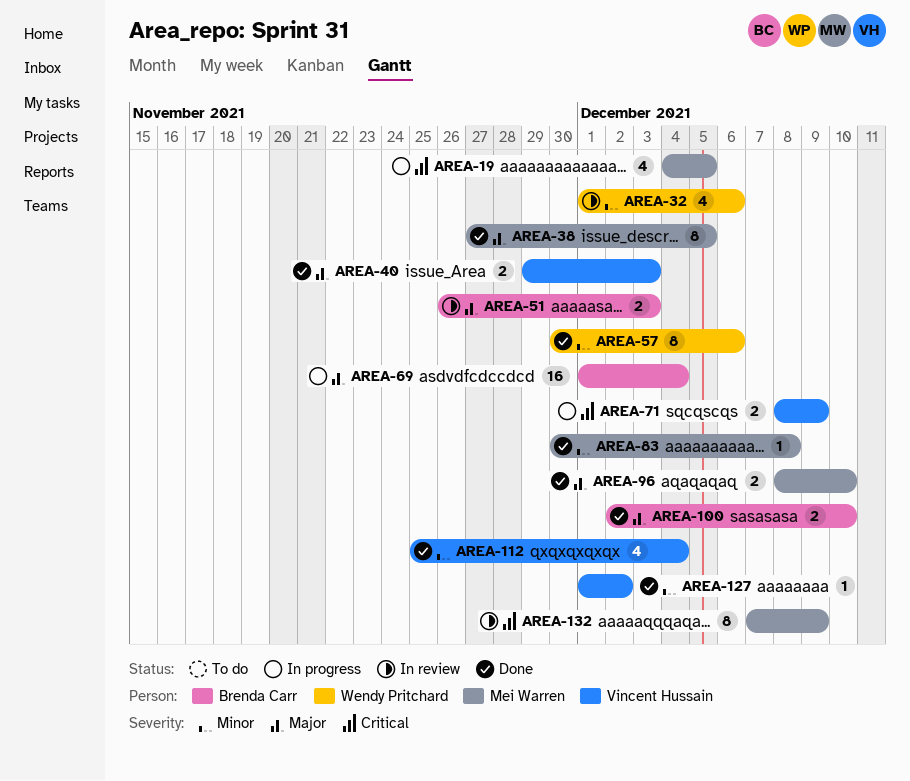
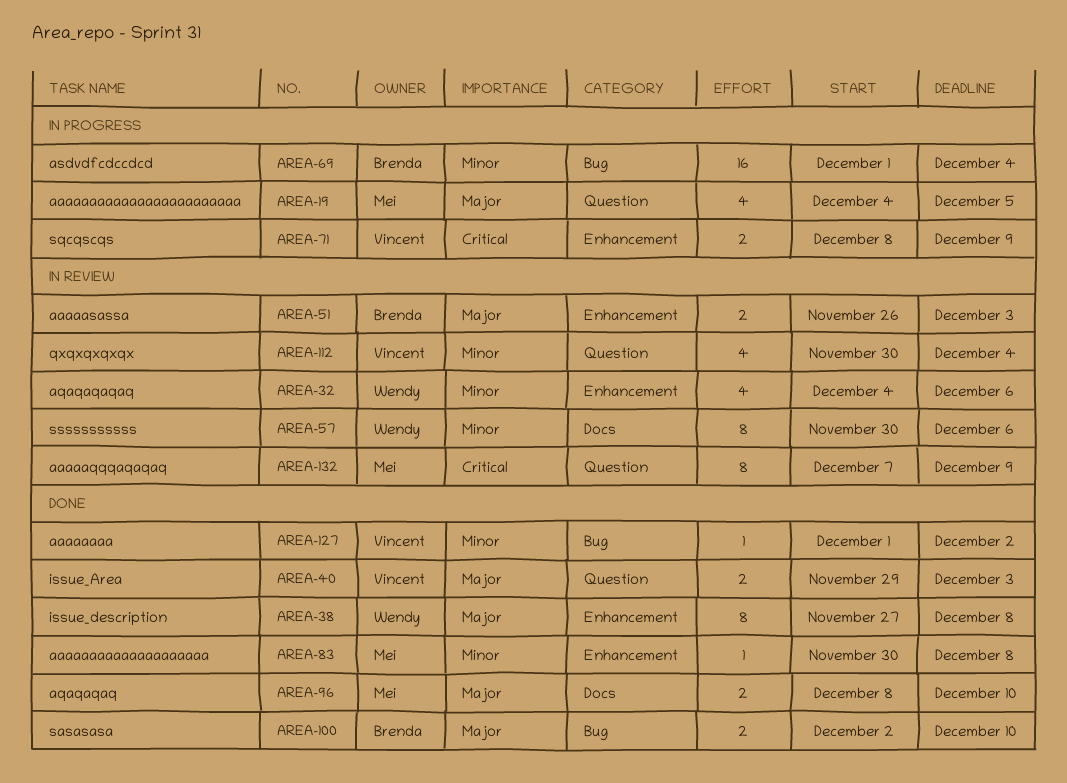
AREA-19, priority: Critical -> Major
AREA-32, start: Dec 1 -> Dec 4
AREA-38, owner: Mei Warren -> Wendy Pritchard
AREA-38, due: Dec 5 -> Dec 8
AREA-57, status: Done -> In review
AREA-69, priority: Major -> Minor
AREA-112, status: Done -> In review
AREA-112, start: Nov 25 -> Nov 30

